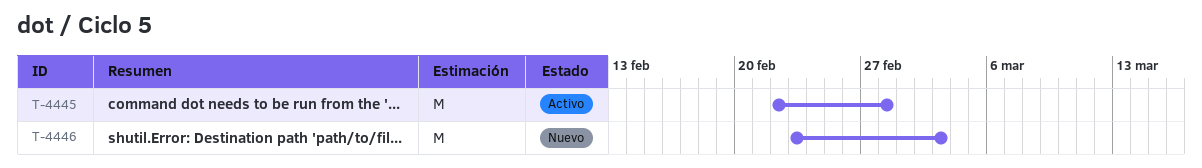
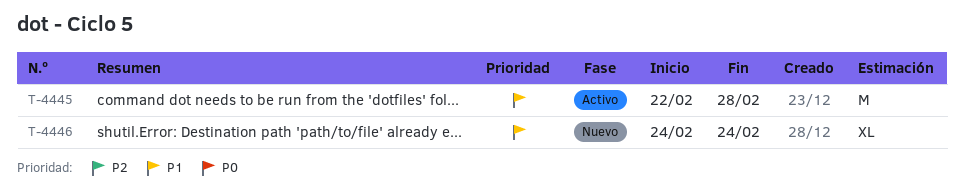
T-4446, estimate: M -> XL
T-4446, start: Feb 23 -> Feb 24
T-4446, due: Mar 3 -> Feb 24

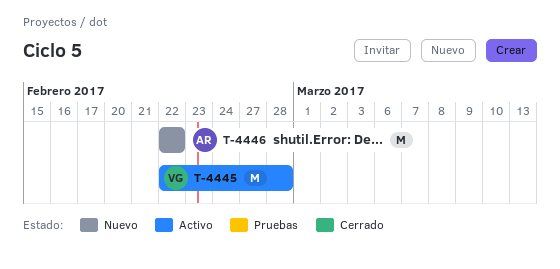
T-4446, estimate: XL -> M
T-4446, start: Feb 24 -> Feb 22
T-4446, due: Feb 24 -> Feb 22

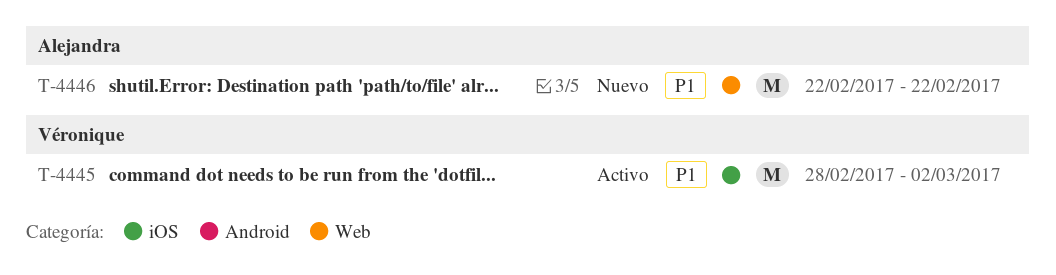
T-4445, start: Feb 22 -> Feb 28
T-4445, due: Feb 28 -> Mar 2

